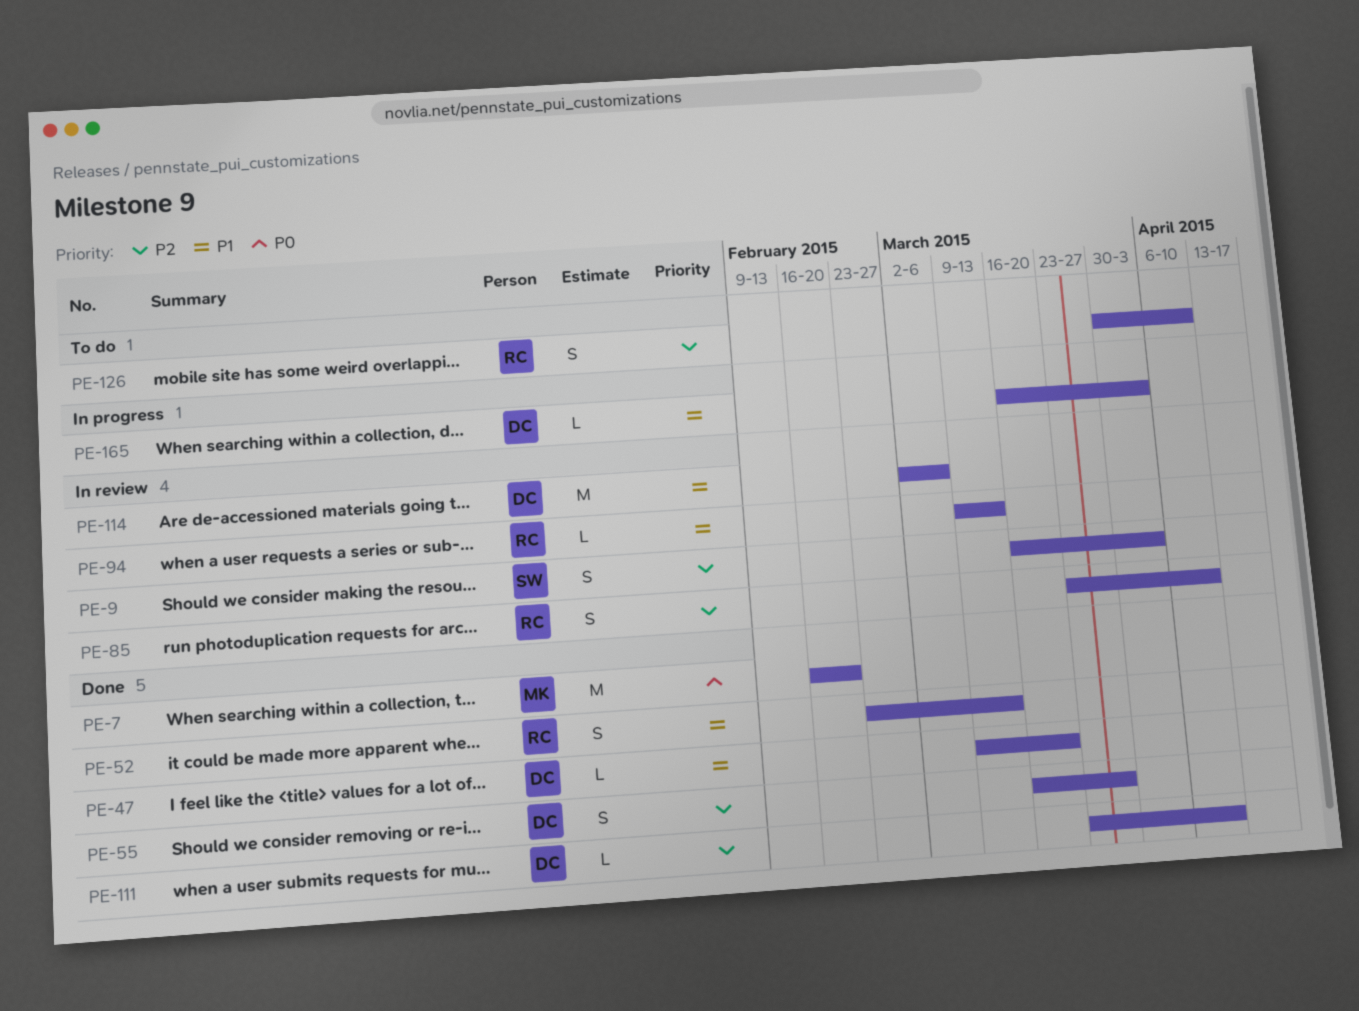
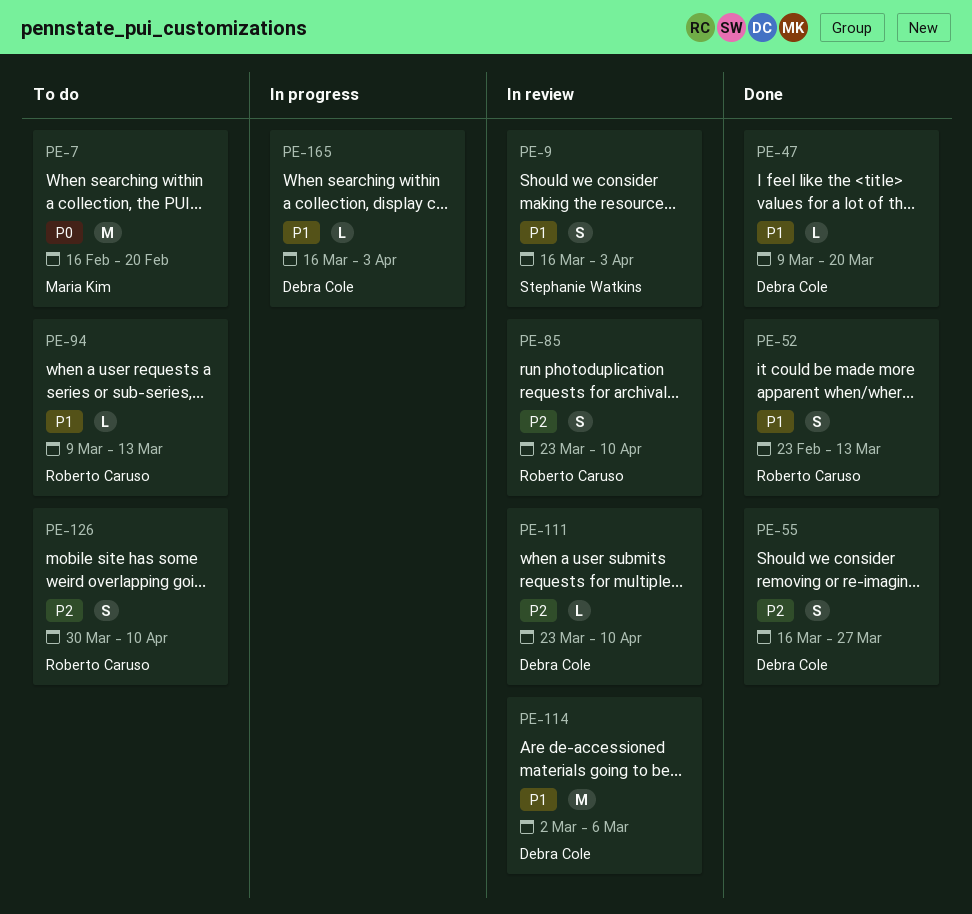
PE-7, status: Done -> To do
PE-9, priority: P2 -> P1
PE-94, status: In review -> To do
PE-111, status: Done -> In review

